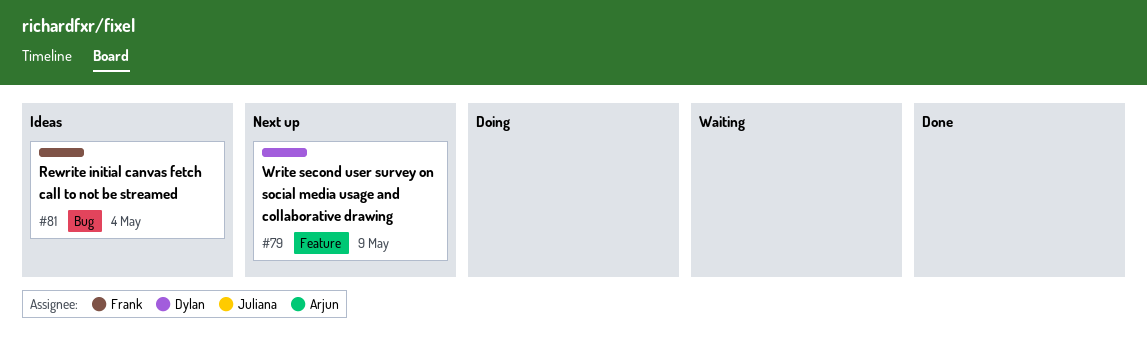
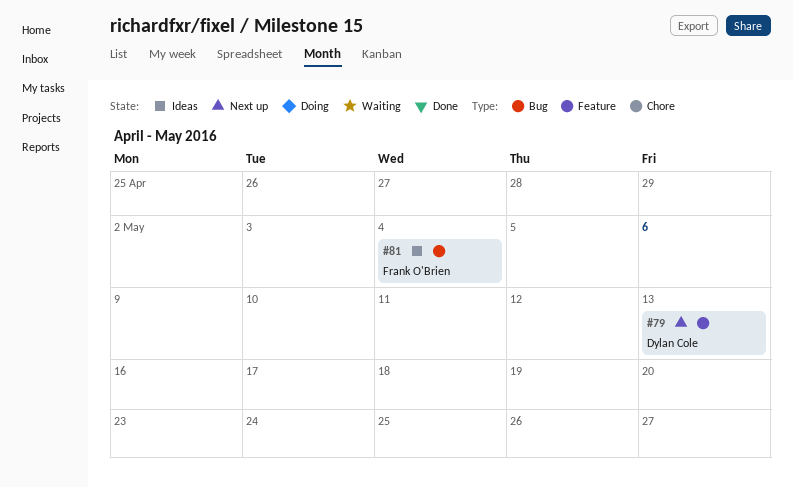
#79, due: May 9 -> May 13

